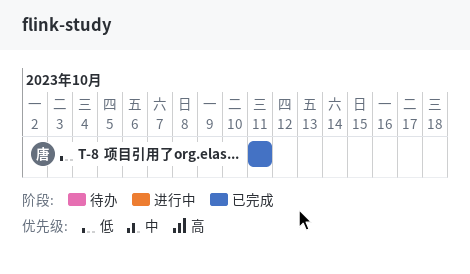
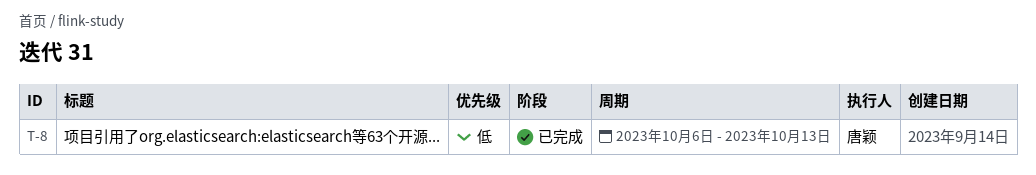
T-8, start: Oct 11 -> Oct 6
T-8, due: Oct 11 -> Oct 13

